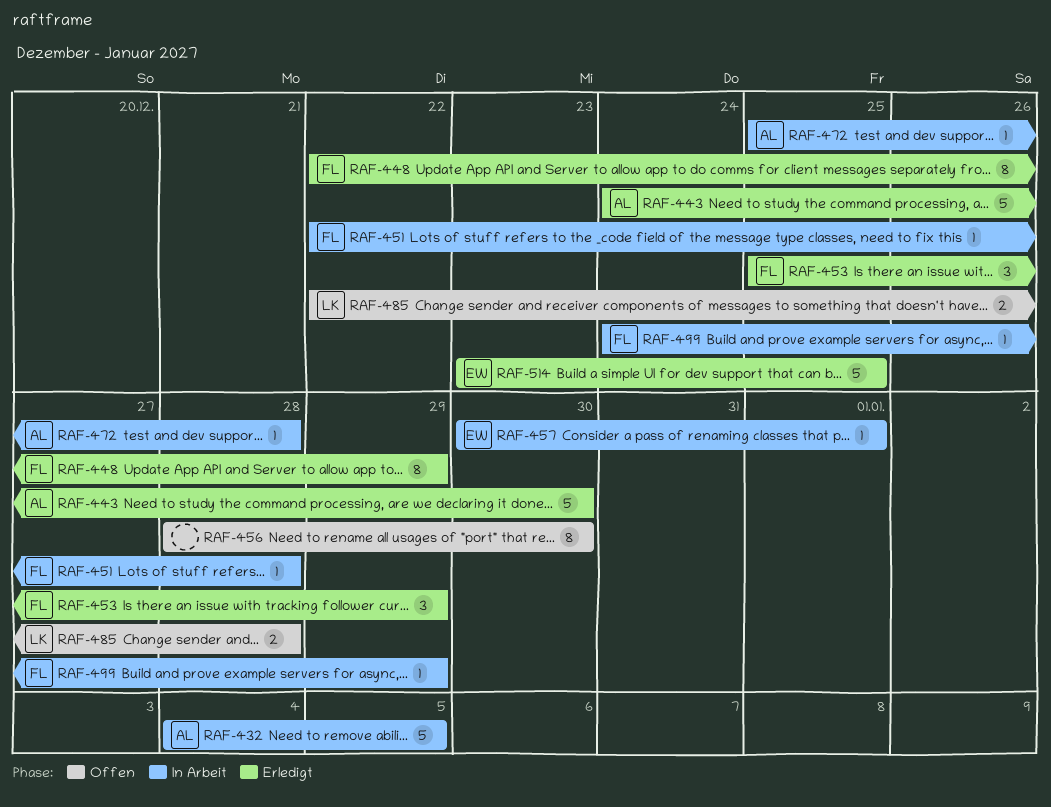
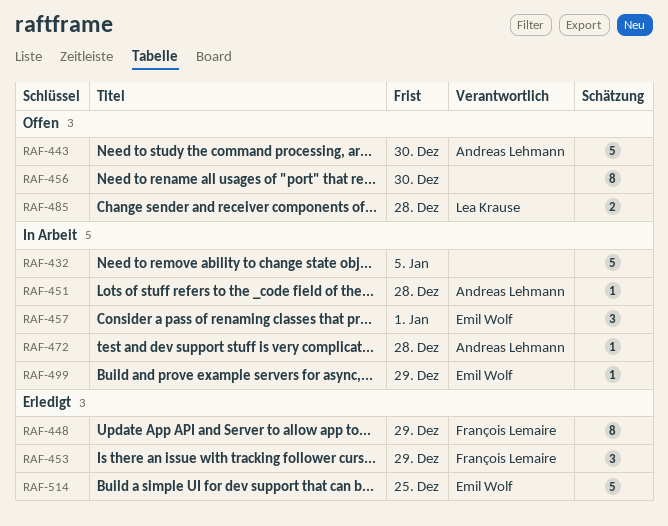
RAF-432, owner: Andreas Lehmann -> none
RAF-443, status: Erledigt -> Offen
RAF-451, owner: François Lemaire -> Andreas Lehmann
RAF-457, estimate: 1 -> 3
RAF-499, owner: François Lemaire -> Emil Wolf

